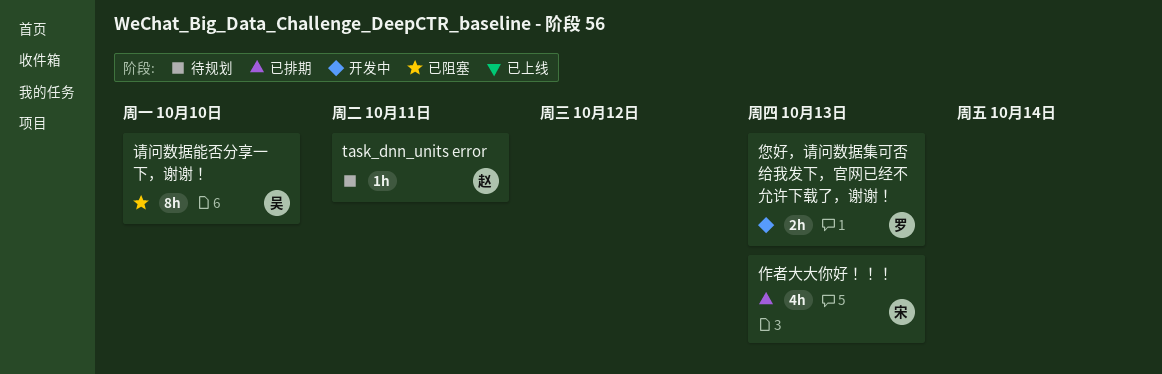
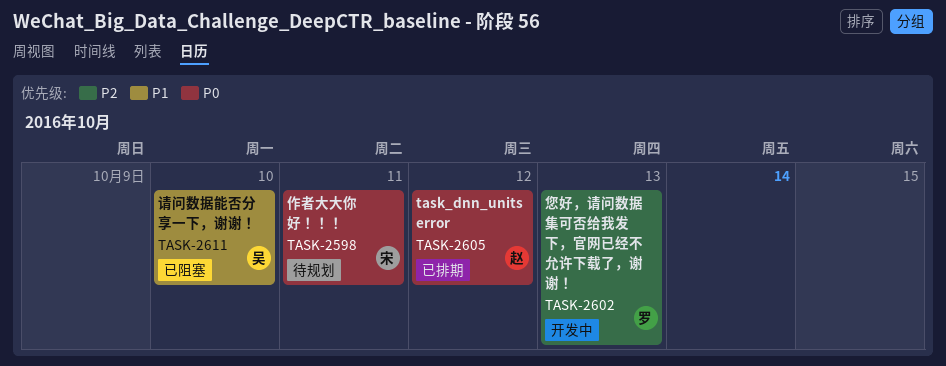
task_dnn_units error, status: 待规划 -> 已排期
task_dnn_units error, due: Oct 11 -> Oct 12
作者大大你好！！！, status: 已排期 -> 待规划
作者大大你好！！！, due: Oct 13 -> Oct 11

